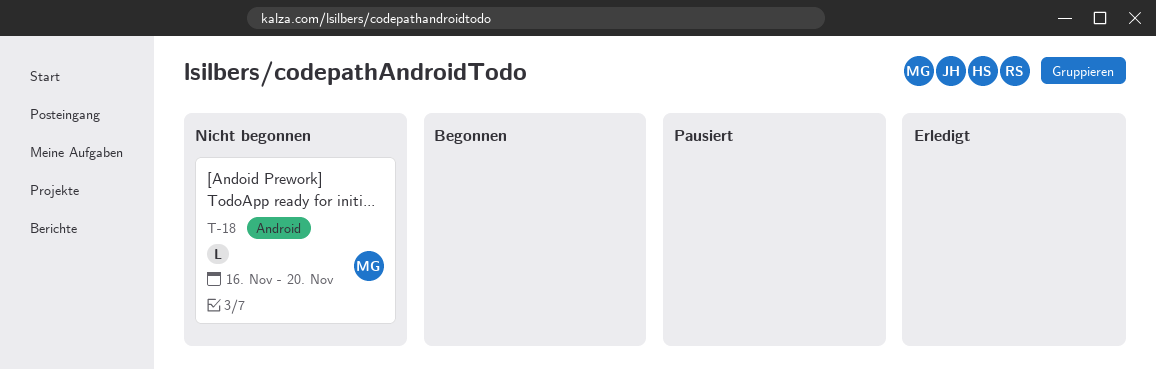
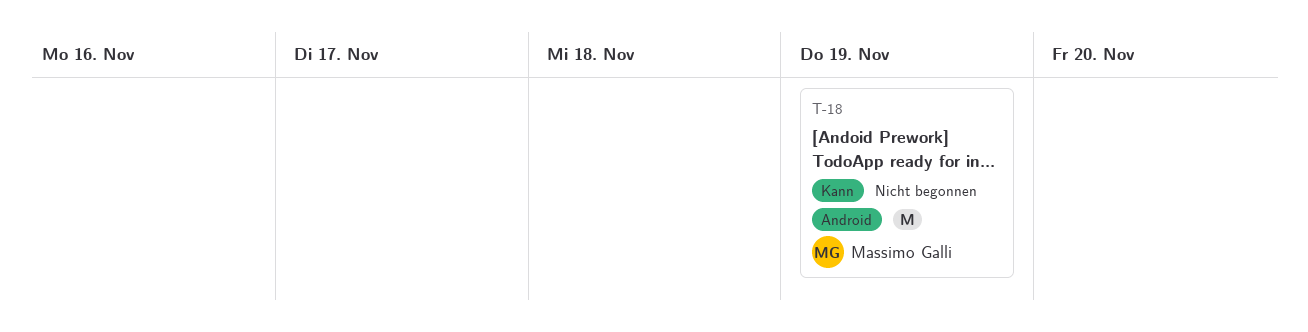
T-18, estimate: L -> M
T-18, due: Nov 20 -> Nov 19

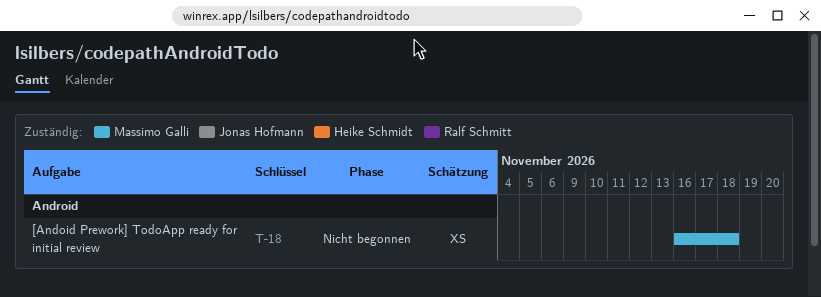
T-18, estimate: M -> XS
T-18, due: Nov 19 -> Nov 18

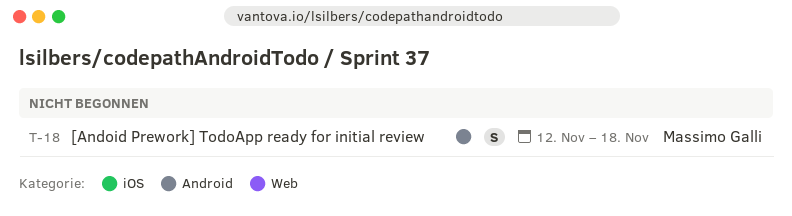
T-18, estimate: XS -> S
T-18, start: Nov 16 -> Nov 12

